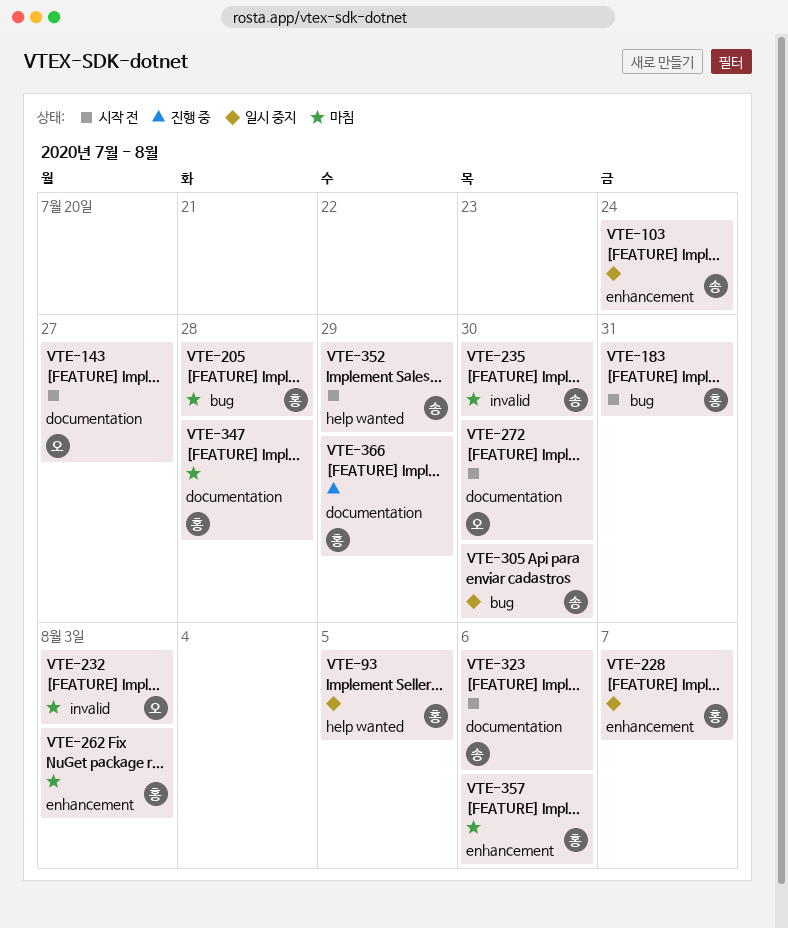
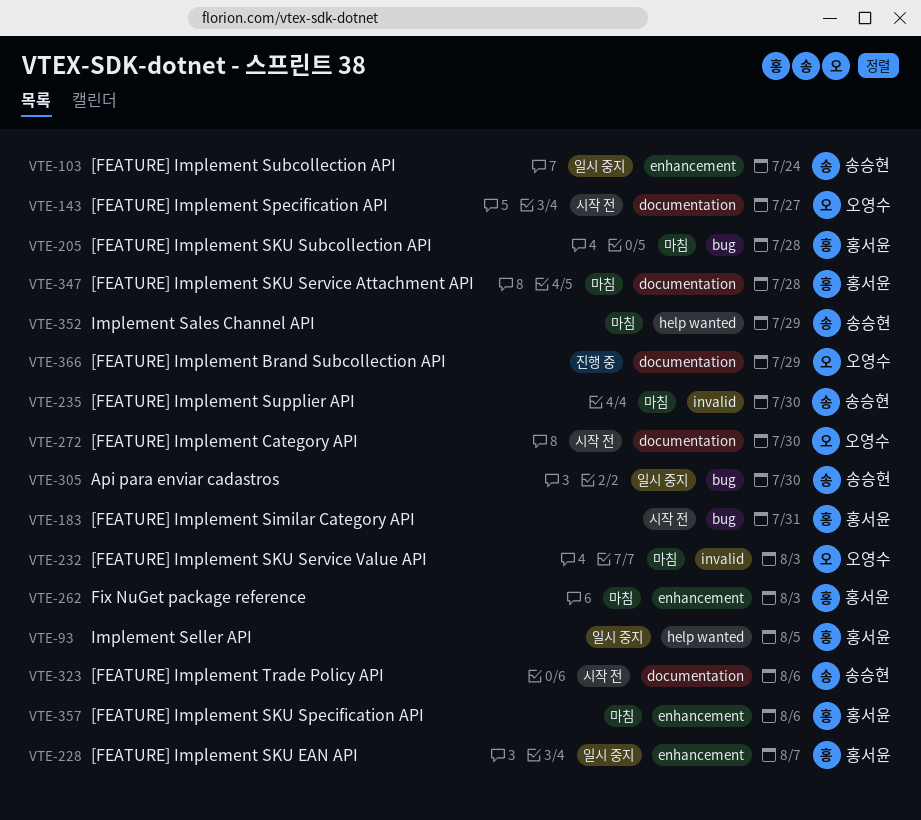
VTE-352, status: 시작 전 -> 마침
VTE-366, owner: 홍서윤 -> 오영수

